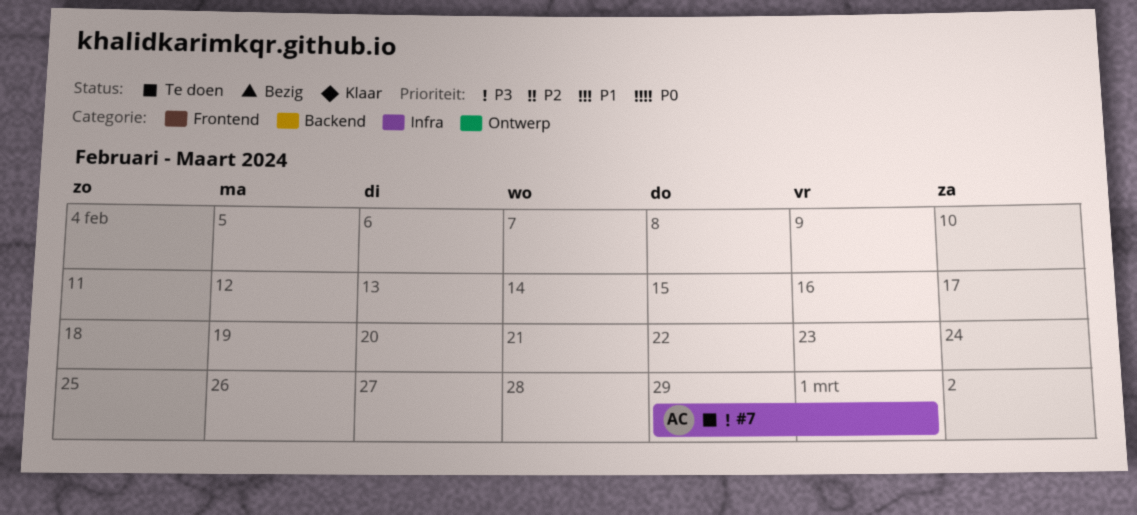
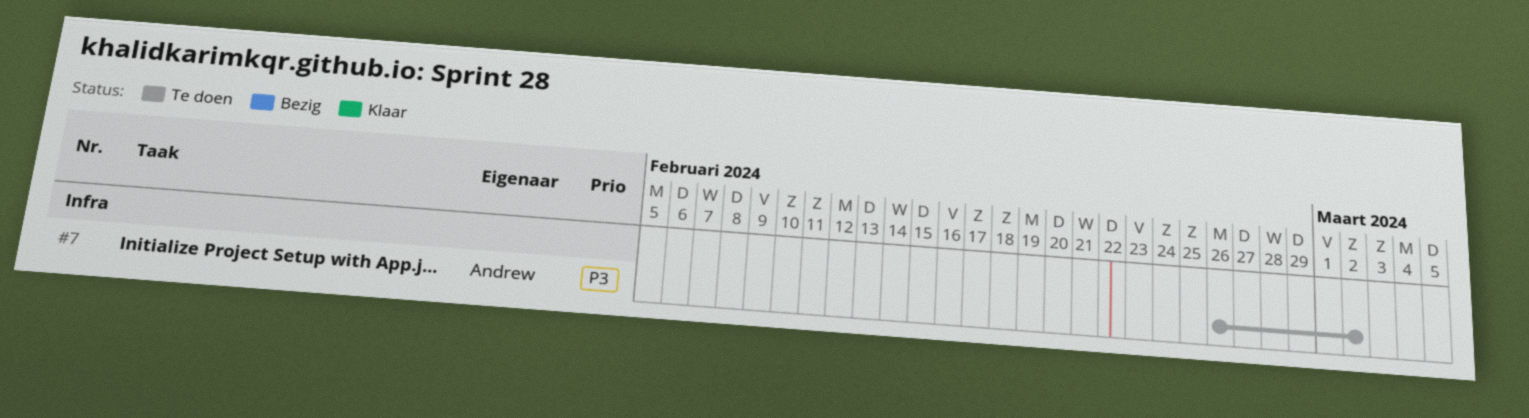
#7, start: Feb 29 -> Feb 26
#7, due: Mar 1 -> Mar 2

